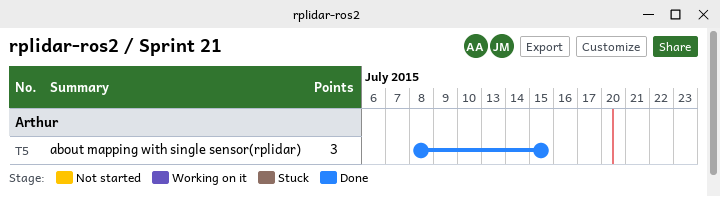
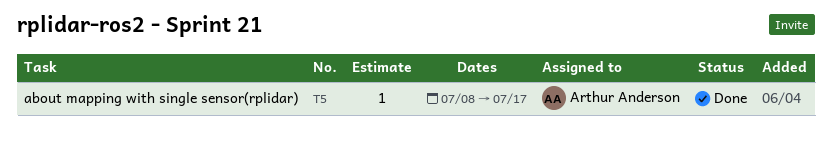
T5, estimate: 3 -> 1
T5, due: Jul 15 -> Jul 17

